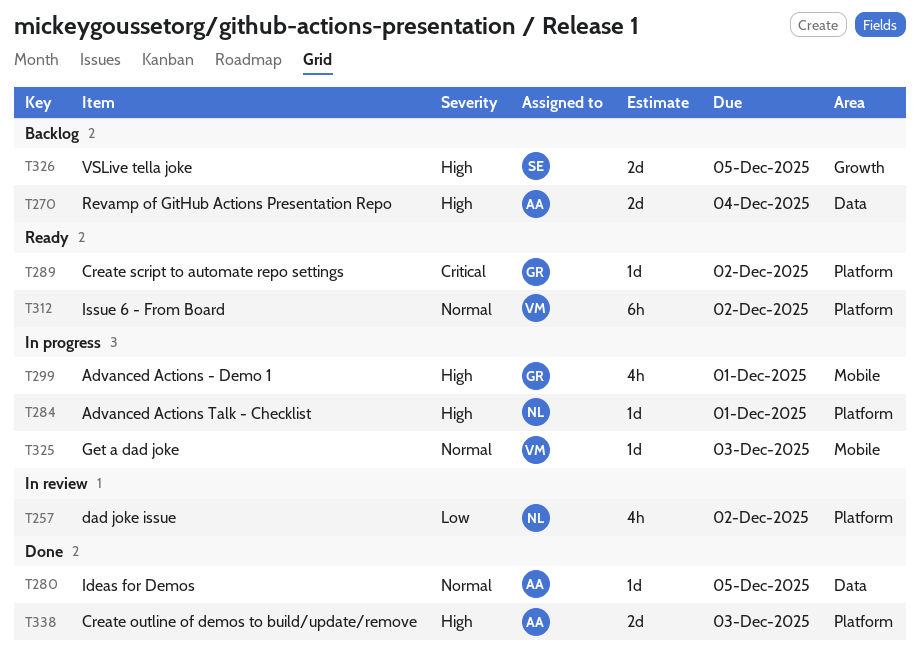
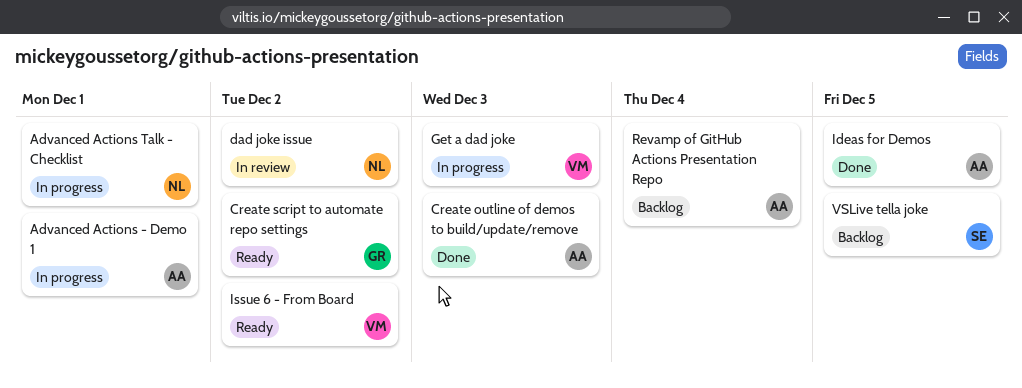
Advanced Actions - Demo 1, owner: GR -> AA

